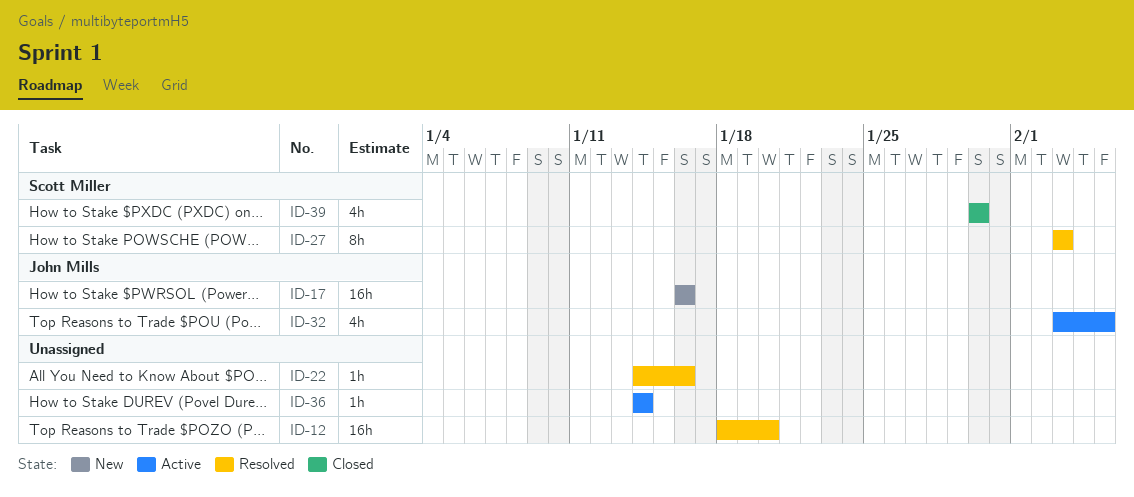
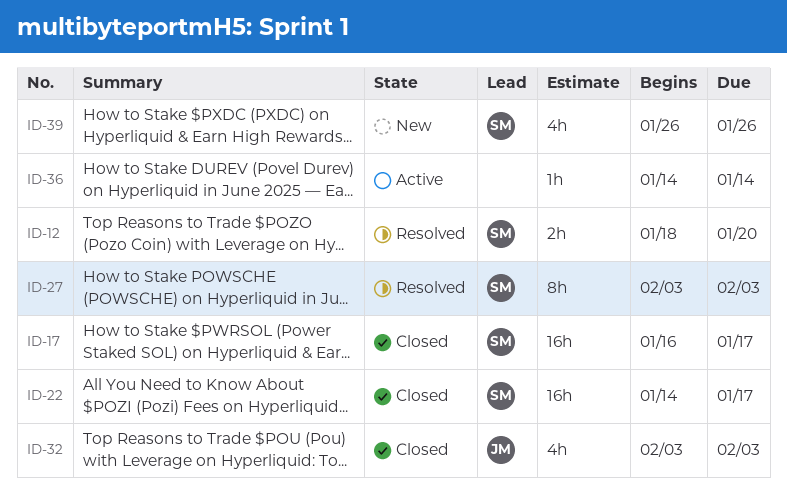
ID-12, owner: none -> Scott Miller
ID-12, estimate: 16h -> 2h
ID-17, status: New -> Closed
ID-17, owner: John Mills -> Scott Miller
ID-17, due: Jan 16 -> Jan 17
ID-22, status: Resolved -> Closed
ID-22, owner: none -> Scott Miller
ID-22, estimate: 1h -> 16h
ID-22, due: Jan 16 -> Jan 17
ID-32, status: Active -> Closed
ID-32, due: Feb 5 -> Feb 3
ID-39, status: Closed -> New
ID-39, start: Jan 30 -> Jan 26
ID-39, due: Jan 30 -> Jan 26

